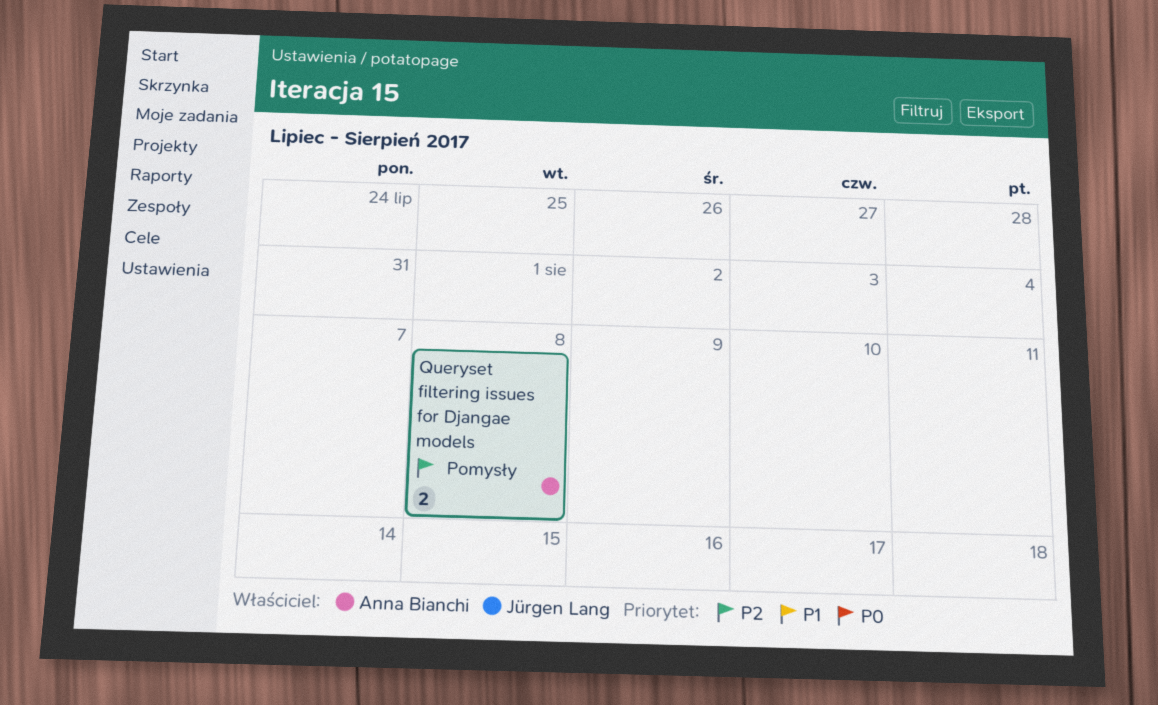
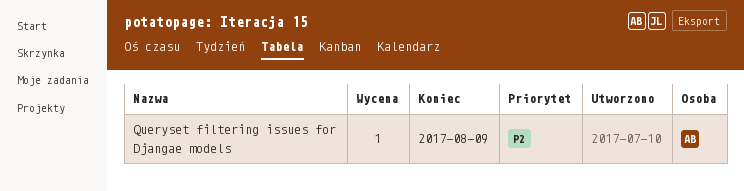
Queryset filtering issues for Djangae models, estimate: 2 -> 1
Queryset filtering issues for Djangae models, due: Aug 8 -> Aug 9

